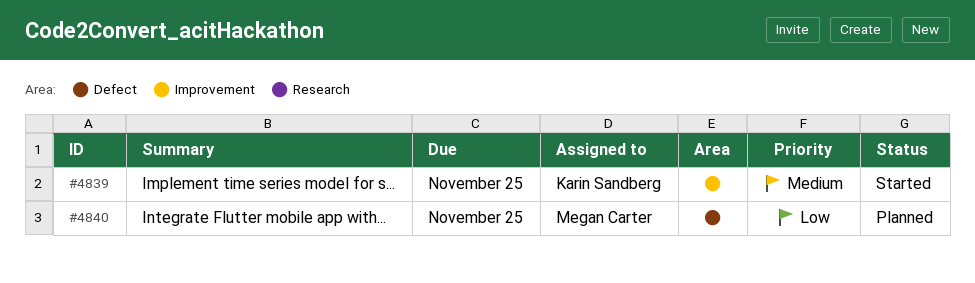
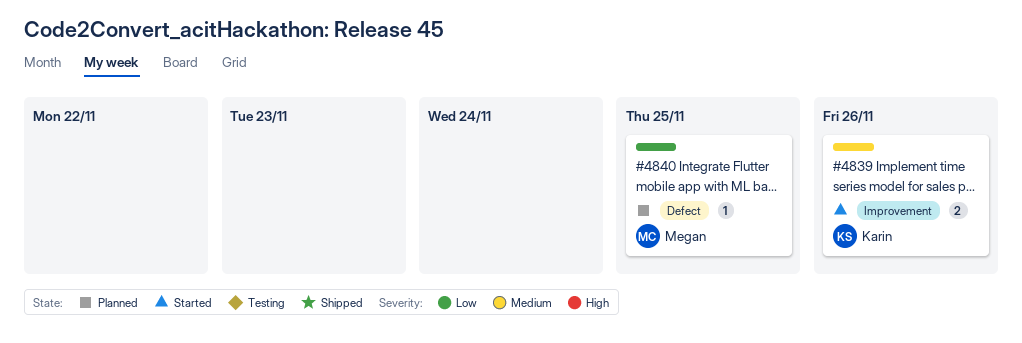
#4839, due: Nov 25 -> Nov 26

